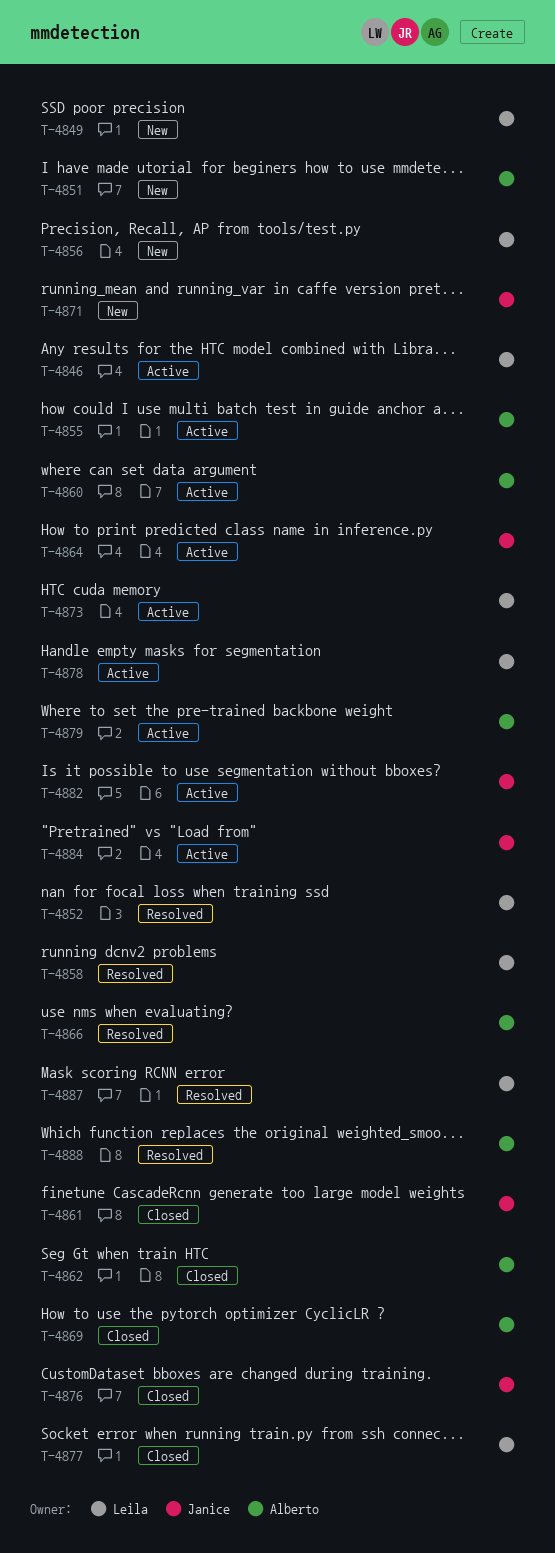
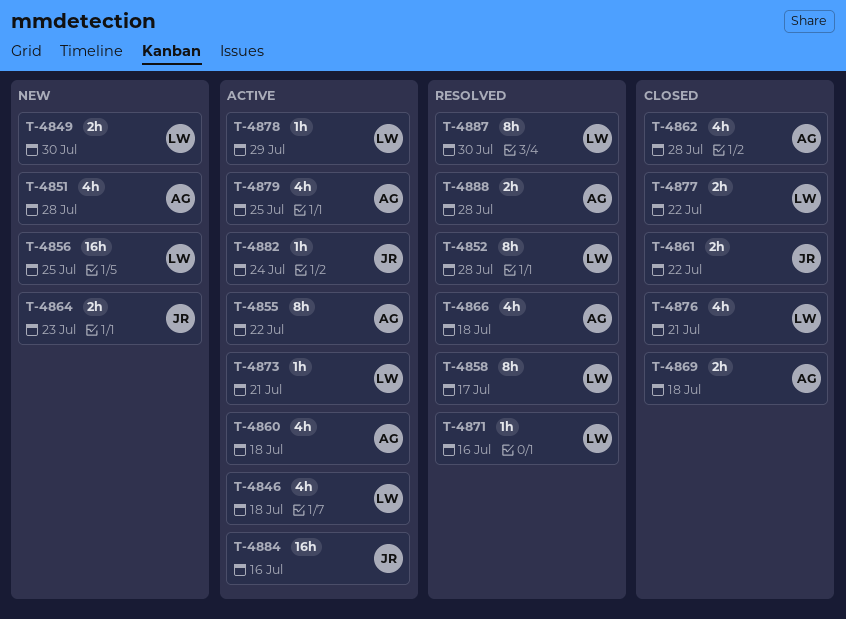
T-4864, status: Active -> New
T-4871, status: New -> Resolved
T-4871, owner: Janice -> Leila
T-4876, owner: Janice -> Leila

